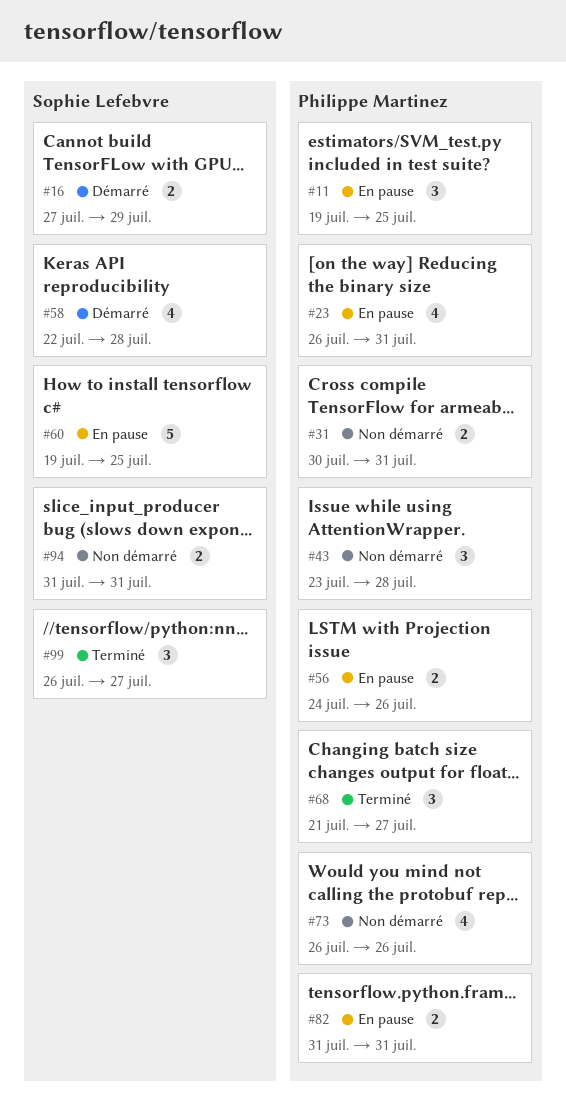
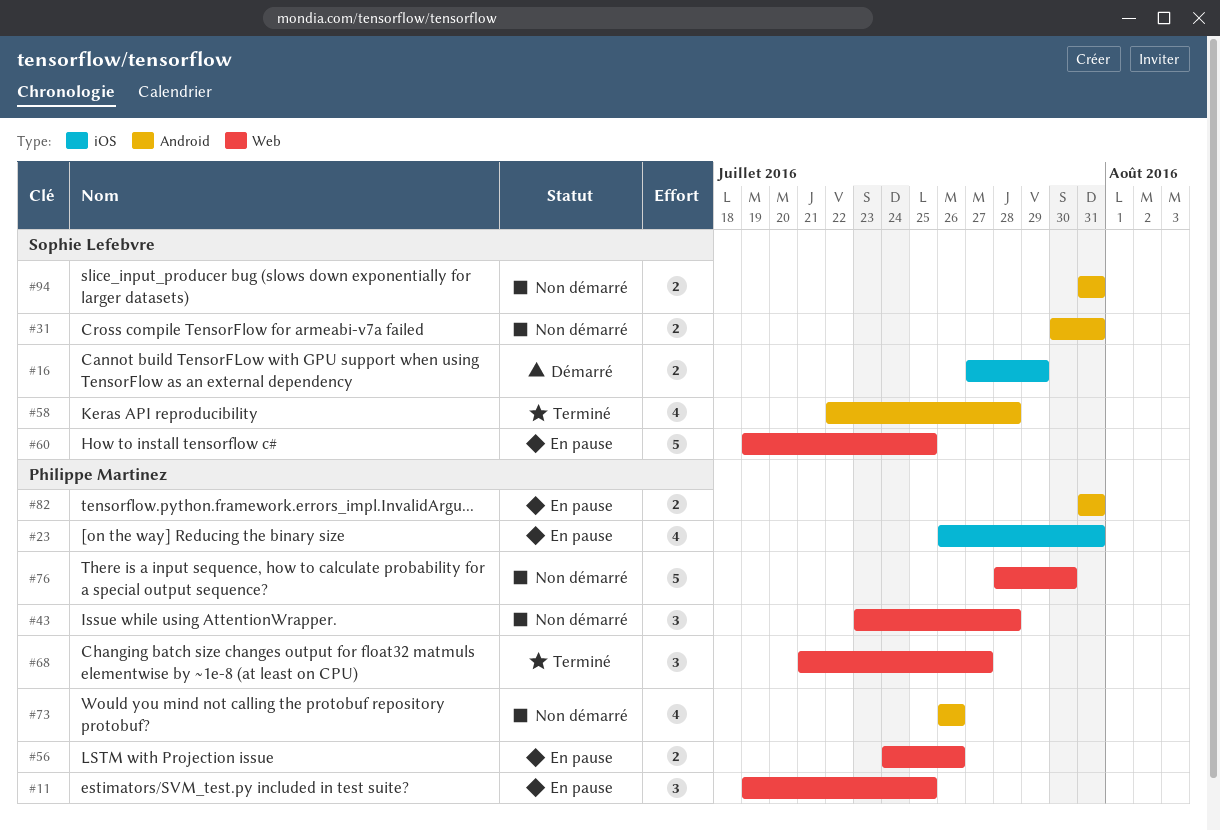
#31, owner: Philippe Martinez -> Sophie Lefebvre
#58, status: Démarré -> Terminé
#76: none -> present
#99: present -> none

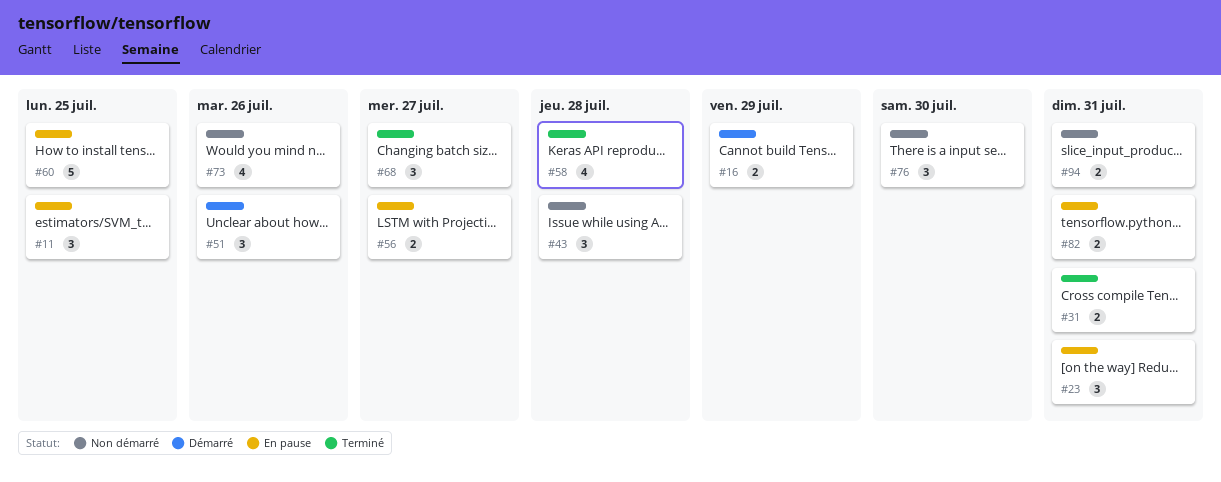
#23, estimate: 4 -> 3
#31, status: Non démarré -> Terminé
#51: none -> present
#56, due: Jul 26 -> Jul 27
#76, estimate: 5 -> 3

